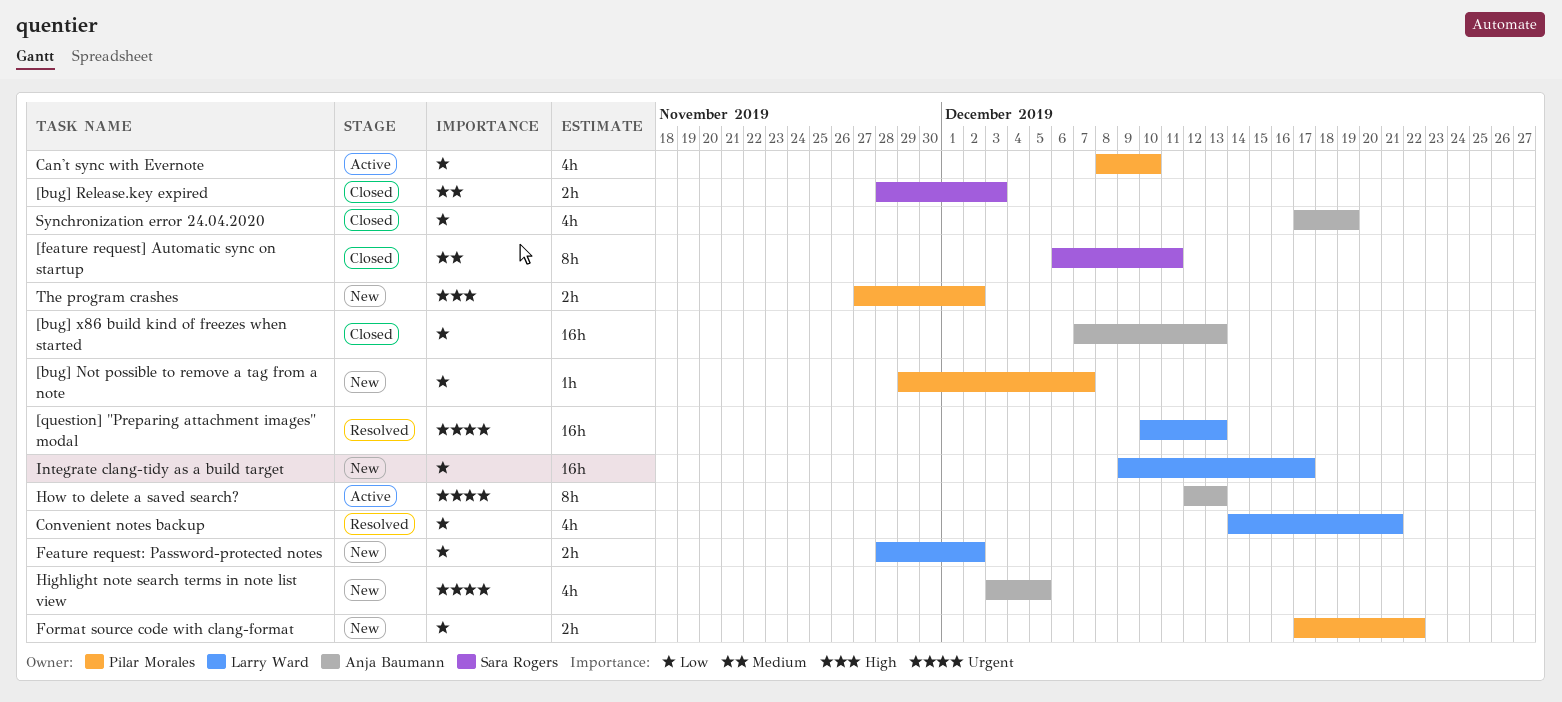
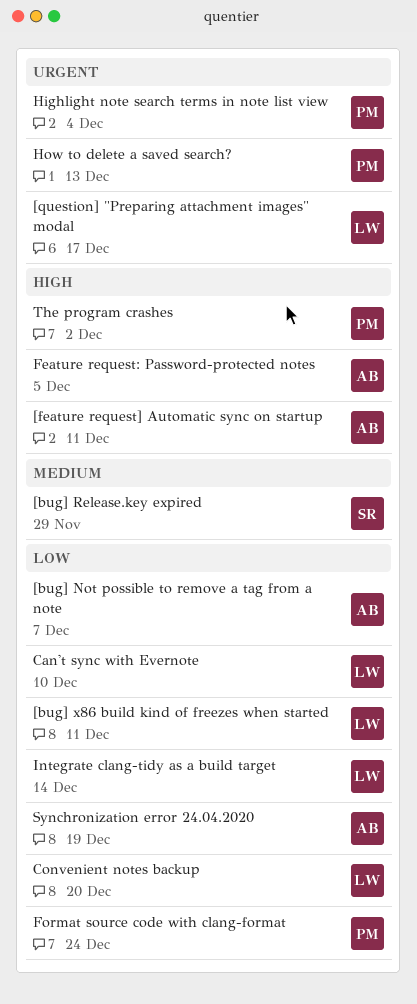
[bug] Not possible to remove a tag from a note, owner: Pilar Morales -> Anja Baumann
[bug] Release.key expired, due: Dec 3 -> Nov 29
[bug] x86 build kind of freezes when started, owner: Anja Baumann -> Larry Ward
[bug] x86 build kind of freezes when started, due: Dec 13 -> Dec 11
[feature request] Automatic sync on startup, owner: Sara Rogers -> Anja Baumann
[feature request] Automatic sync on startup, priority: Medium -> High
[question] "Preparing attachment images" modal, due: Dec 13 -> Dec 17
Can't sync with Evernote, owner: Pilar Morales -> Larry Ward
Convenient notes backup, due: Dec 21 -> Dec 20
Feature request: Password-protected notes, owner: Larry Ward -> Anja Baumann
Feature request: Password-protected notes, priority: Low -> High
Feature request: Password-protected notes, due: Dec 2 -> Dec 5
Format source code with clang-format, due: Dec 22 -> Dec 24
Highlight note search terms in note list view, owner: Anja Baumann -> Pilar Morales
Highlight note search terms in note list view, due: Dec 5 -> Dec 4
How to delete a saved search?, owner: Anja Baumann -> Pilar Morales
Integrate clang-tidy as a build target, due: Dec 17 -> Dec 14

